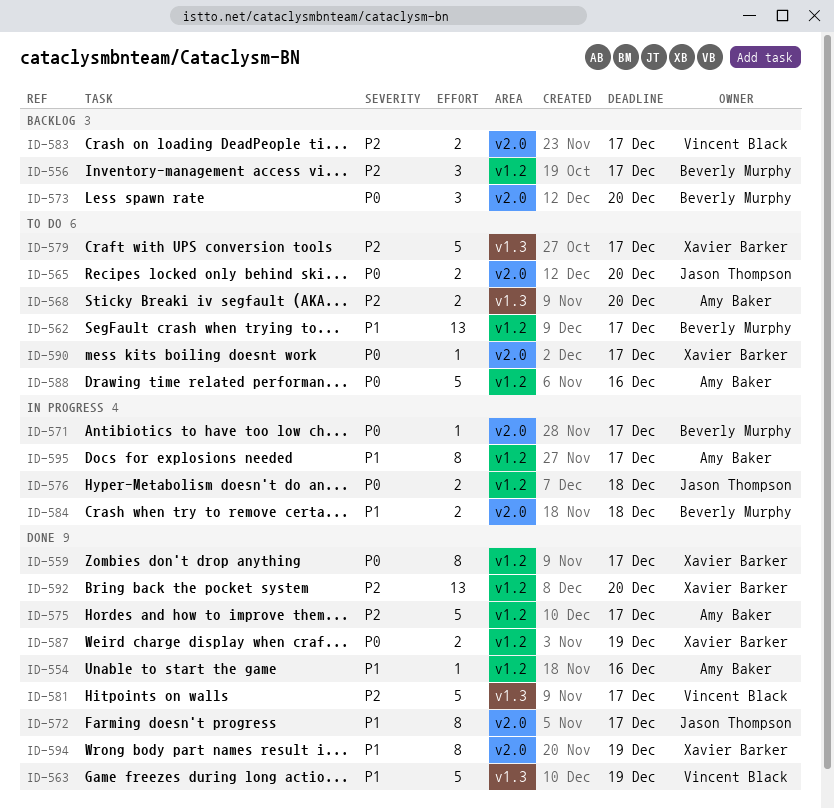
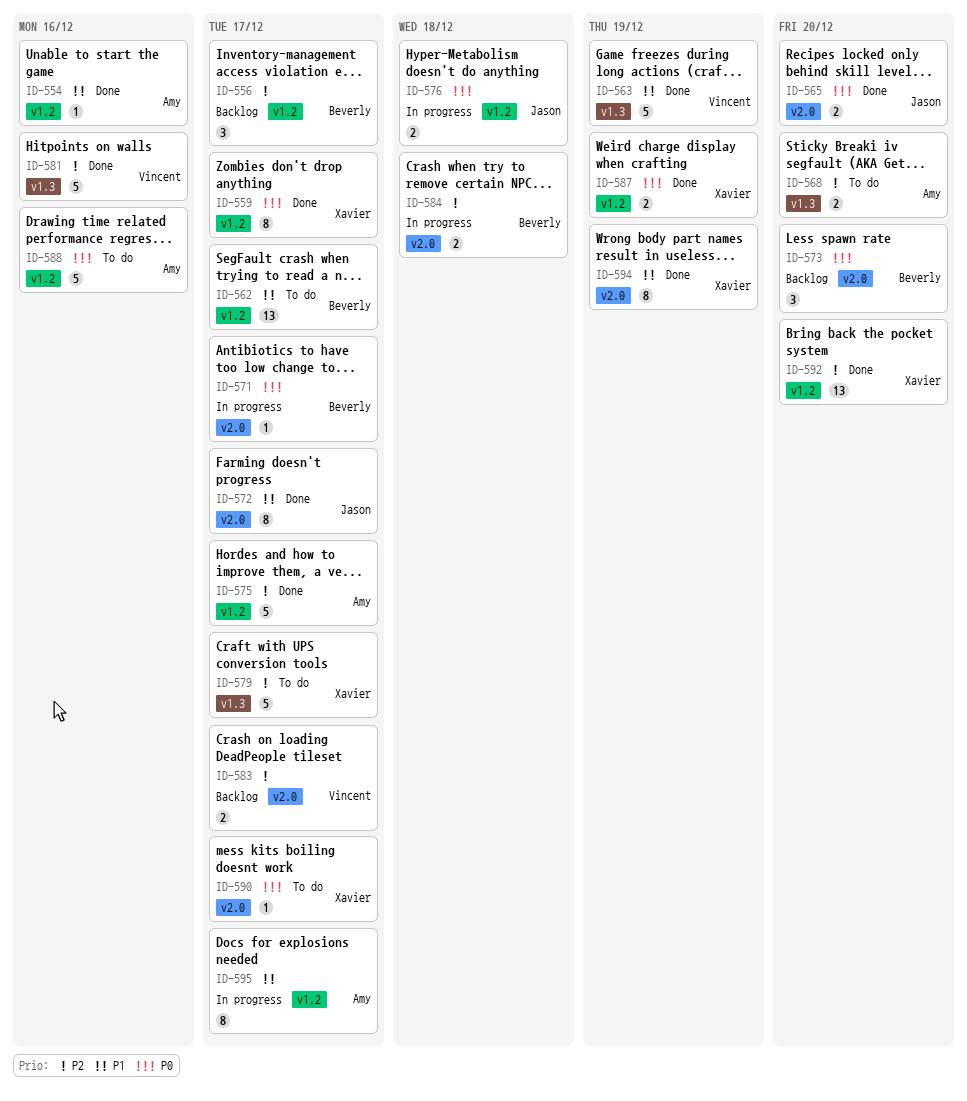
ID-565, status: To do -> Done
ID-581, due: Dec 17 -> Dec 16
ID-584, priority: P1 -> P2

